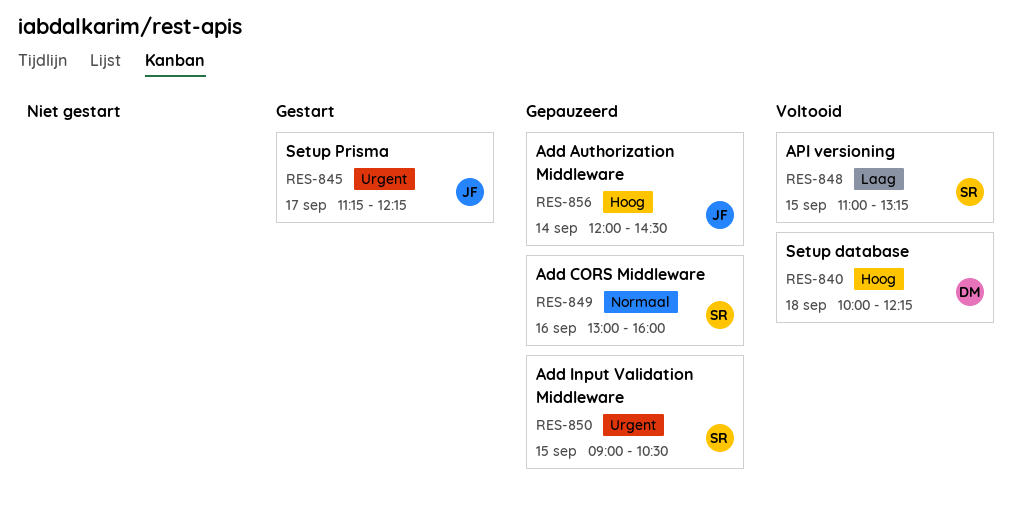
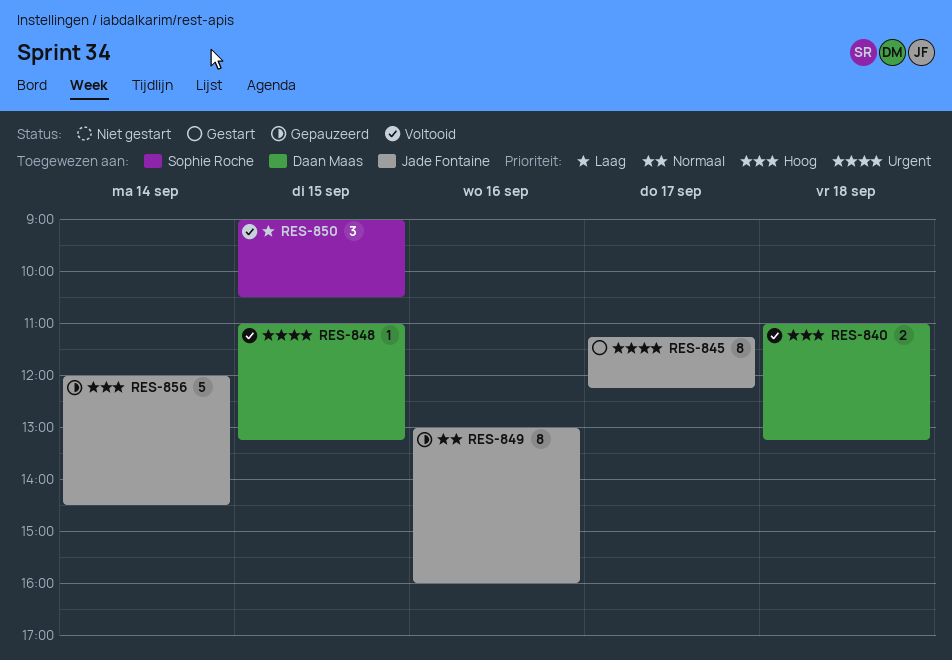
RES-840, begins: 10:00 -> 11:00
RES-840, ends: 12:15 -> 13:15
RES-848, owner: Sophie Roche -> Daan Maas
RES-848, priority: Laag -> Urgent
RES-849, owner: Sophie Roche -> Jade Fontaine
RES-850, status: Gepauzeerd -> Voltooid
RES-850, priority: Urgent -> Laag

